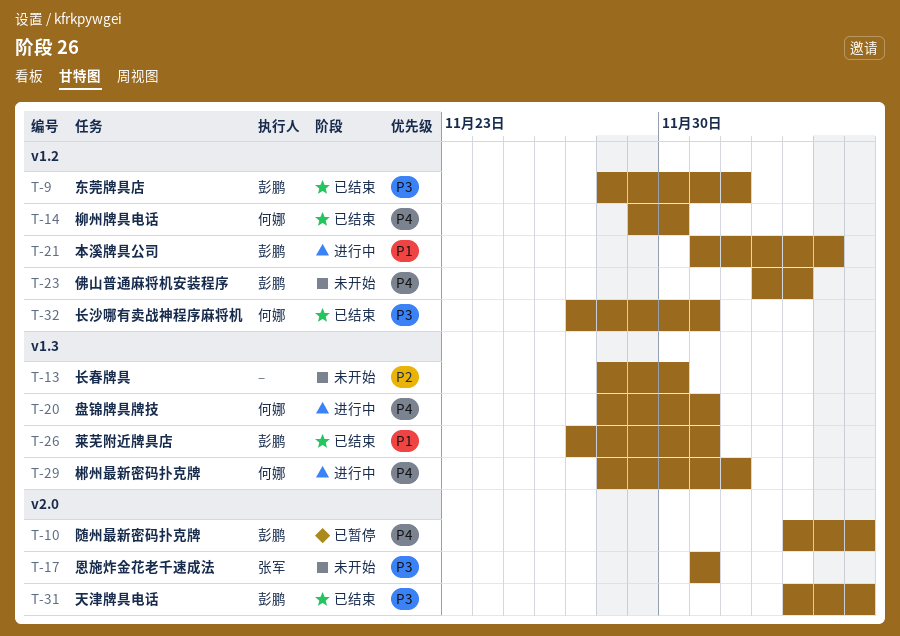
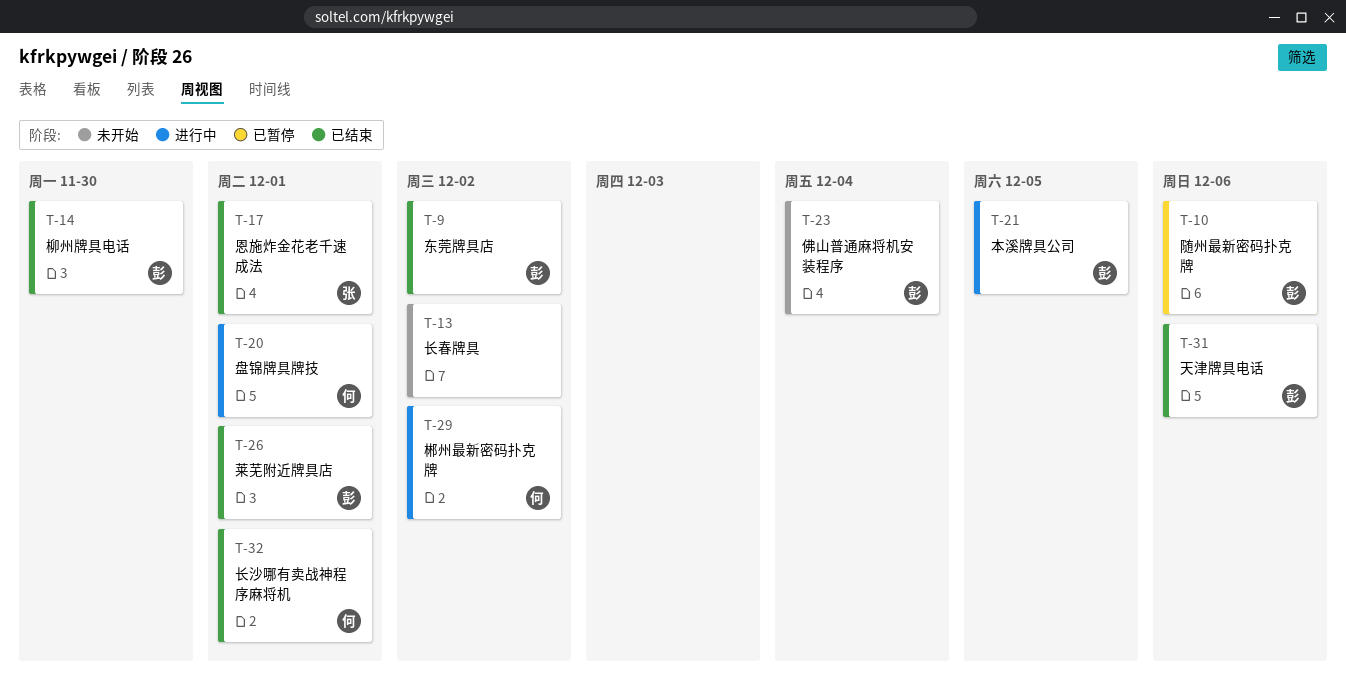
T-13, due: Nov 30 -> Dec 2
T-14, owner: 何娜 -> 彭鹏
T-17, status: 未开始 -> 已结束

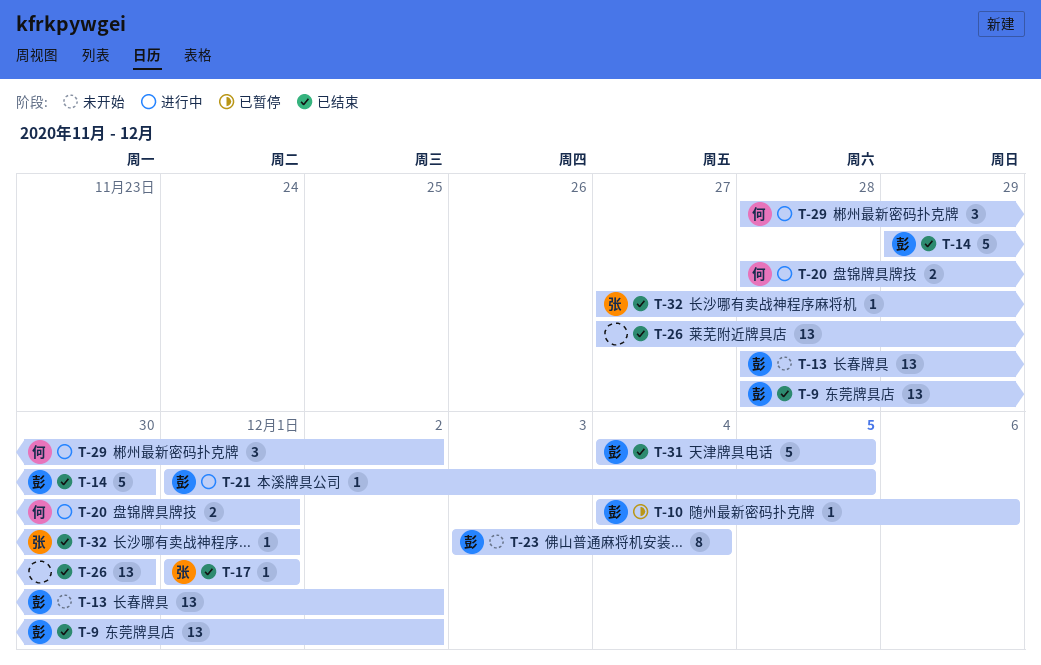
T-13, owner: none -> 彭
T-26, owner: 彭 -> none
T-26, due: Dec 1 -> Nov 30
T-31, due: Dec 6 -> Dec 5
T-32, owner: 何 -> 张

